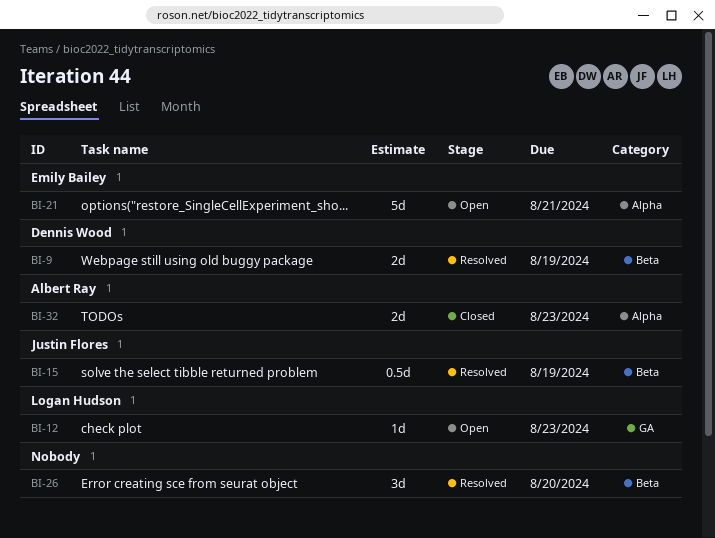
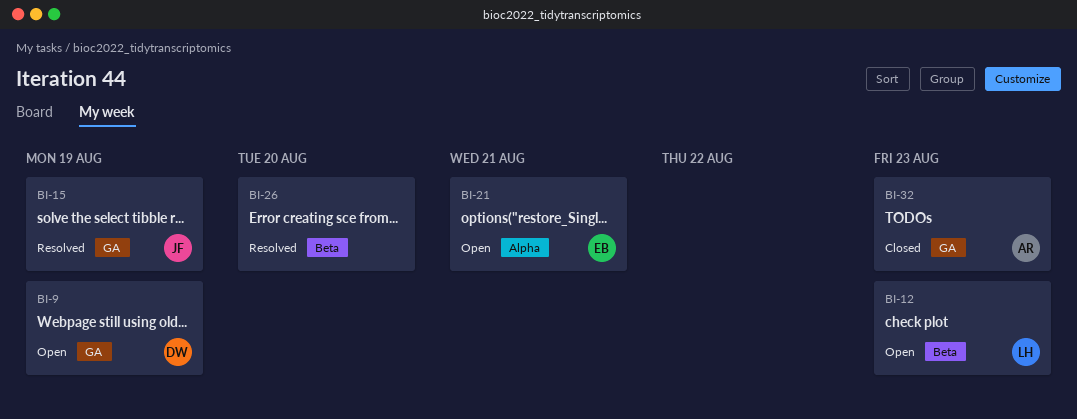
BI-9, status: Resolved -> Open
BI-9, label: Beta -> GA
BI-12, label: GA -> Beta
BI-15, label: Beta -> GA
BI-32, label: Alpha -> GA

